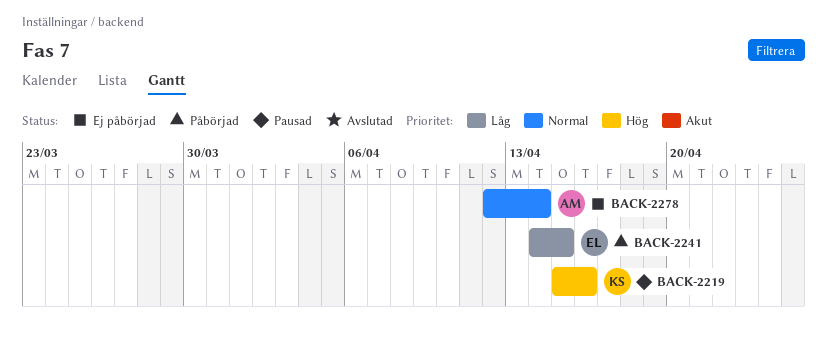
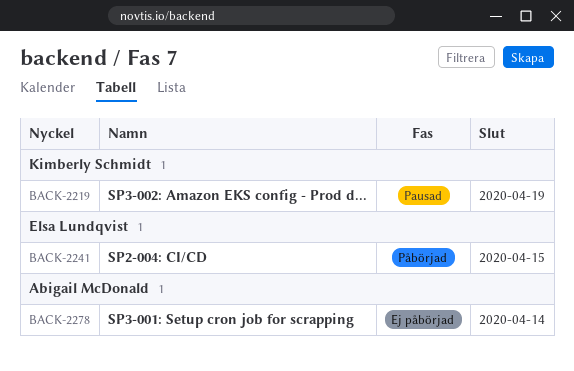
BACK-2219, due: Apr 16 -> Apr 19

